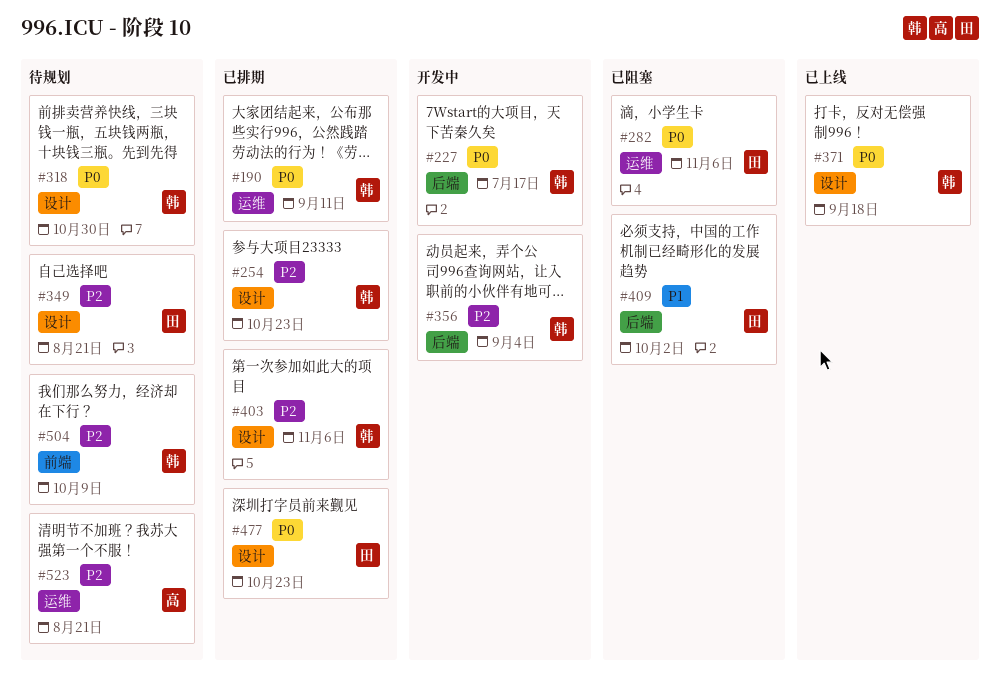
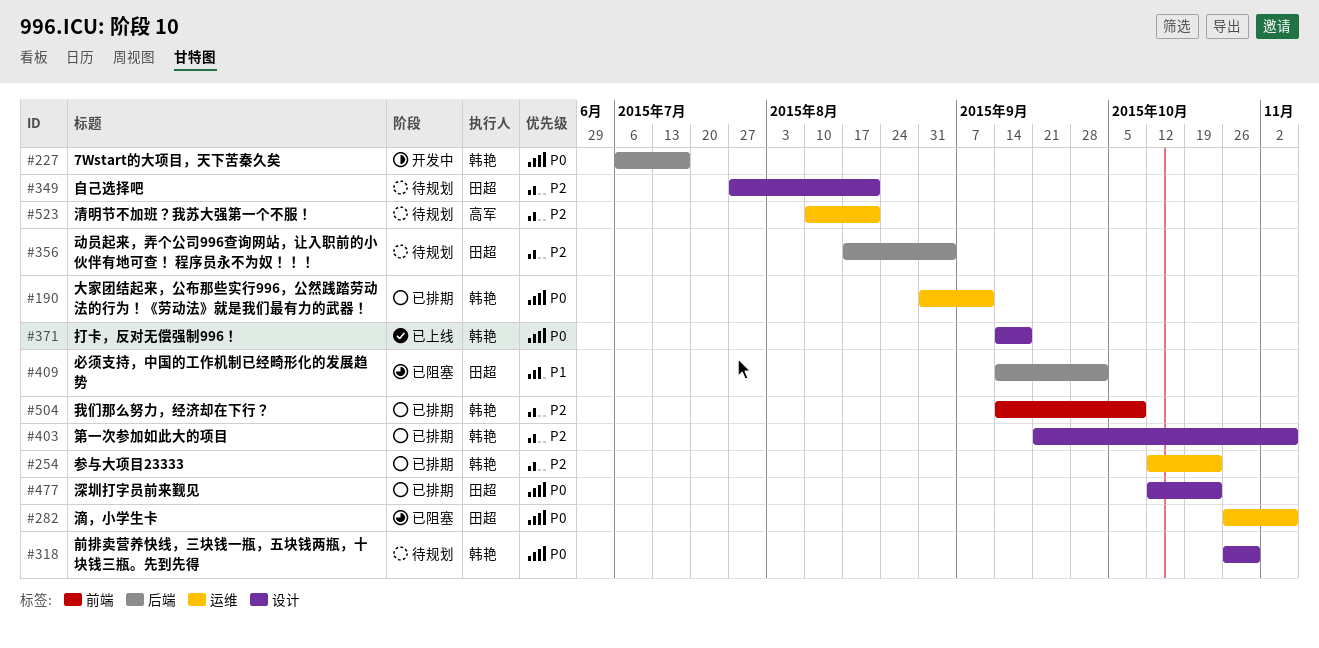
#254, label: 设计 -> 运维
#356, status: 开发中 -> 待规划
#356, owner: 韩艳 -> 田超
#504, status: 待规划 -> 已排期

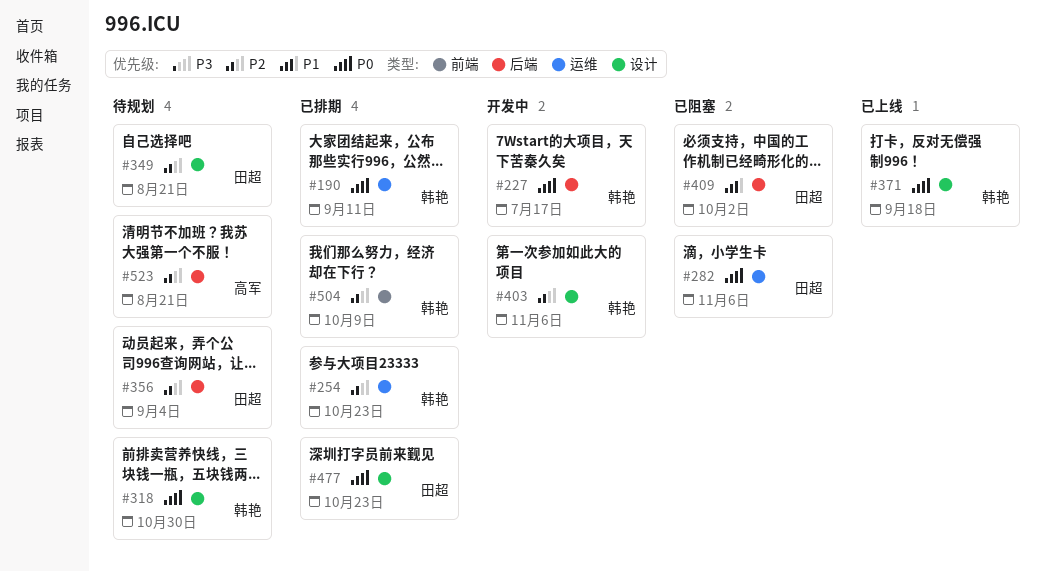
#403, status: 已排期 -> 开发中
#523, label: 运维 -> 后端

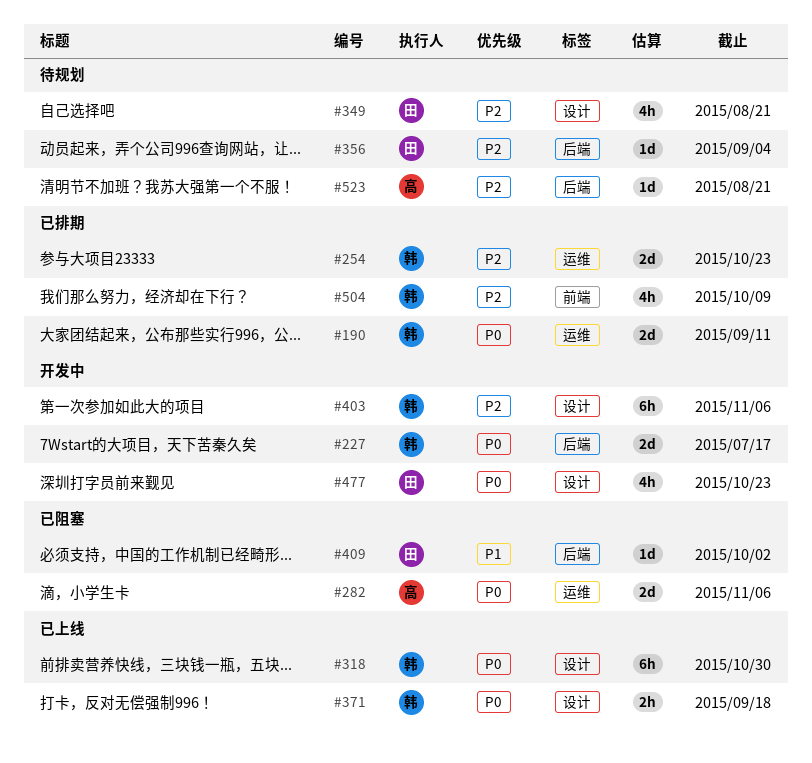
#282, owner: 田超 -> 高军
#318, status: 待规划 -> 已上线
#477, status: 已排期 -> 开发中

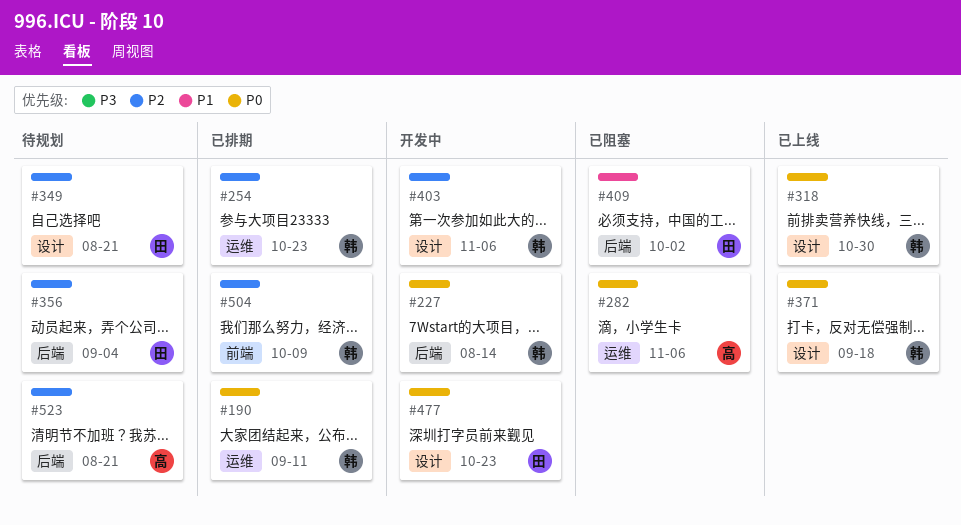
#227, due: Jul 17 -> Aug 14

